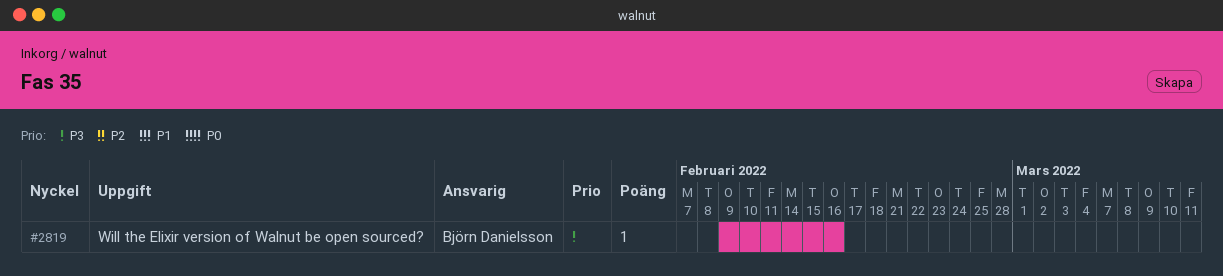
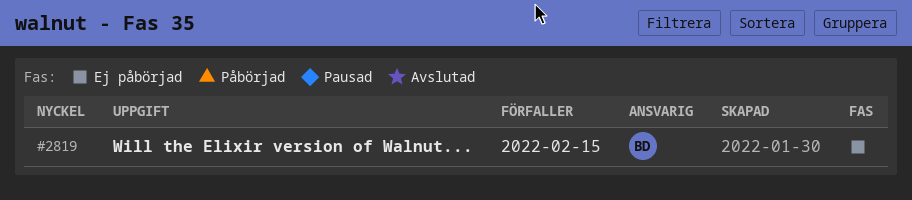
#2819, due: Feb 16 -> Feb 15

